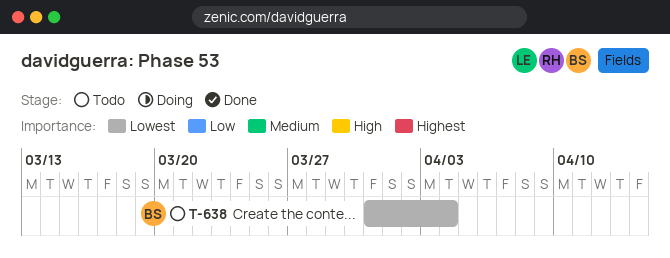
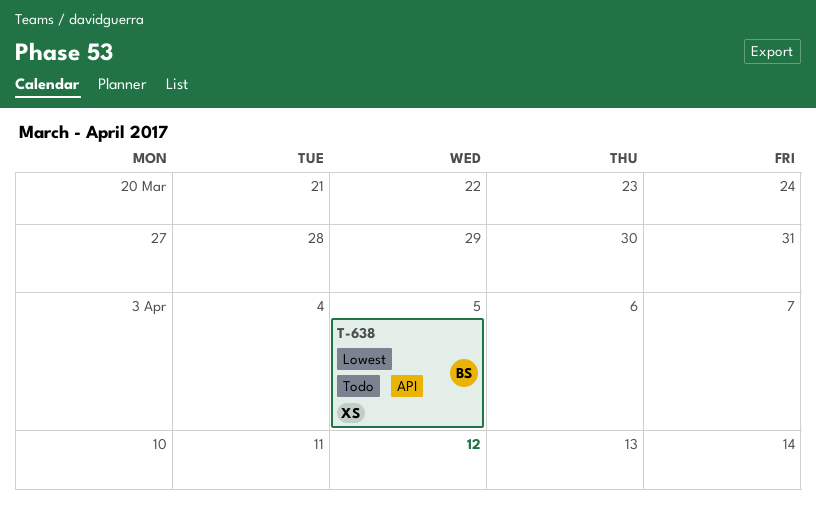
T-638, due: Apr 4 -> Apr 5

